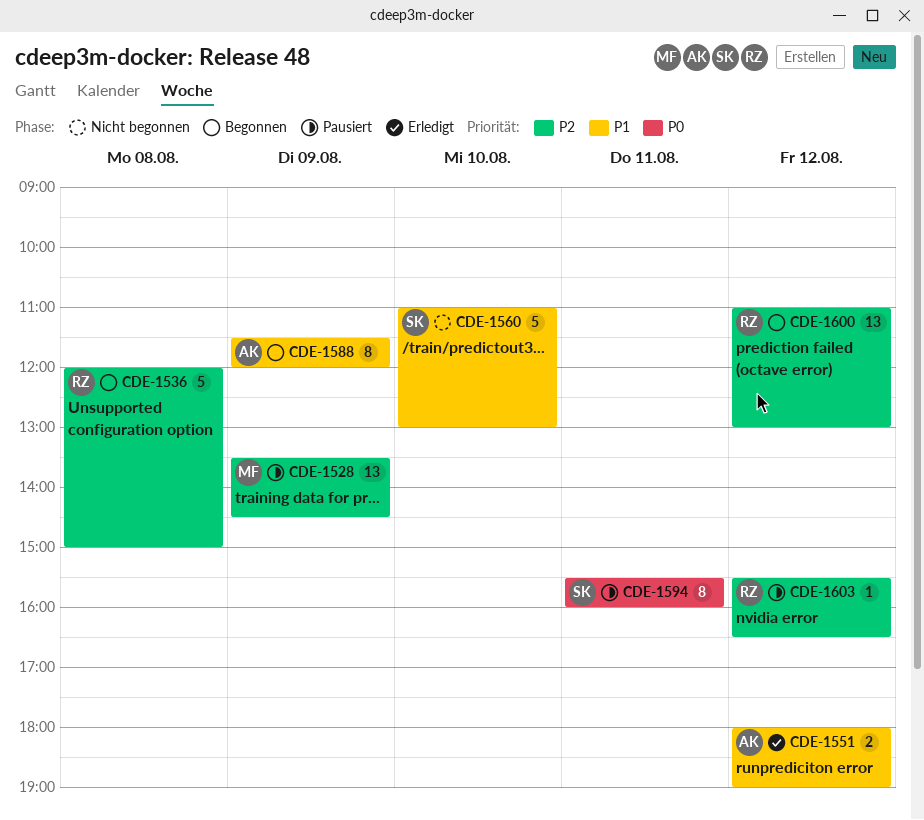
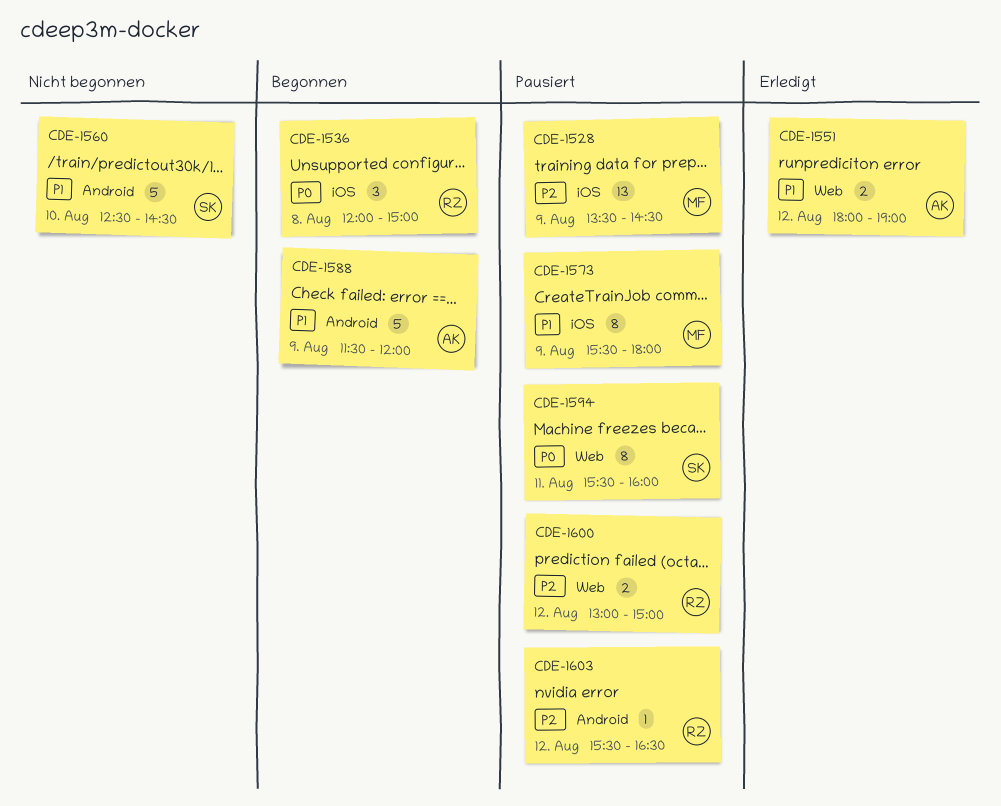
CDE-1536, priority: P2 -> P0
CDE-1536, estimate: 5 -> 3
CDE-1560, begins: 11:00 -> 12:30
CDE-1560, ends: 13:00 -> 14:30
CDE-1573: none -> present
CDE-1588, estimate: 8 -> 5
CDE-1600, status: Begonnen -> Pausiert
CDE-1600, estimate: 13 -> 2
CDE-1600, begins: 11:00 -> 13:00
CDE-1600, ends: 13:00 -> 15:00

